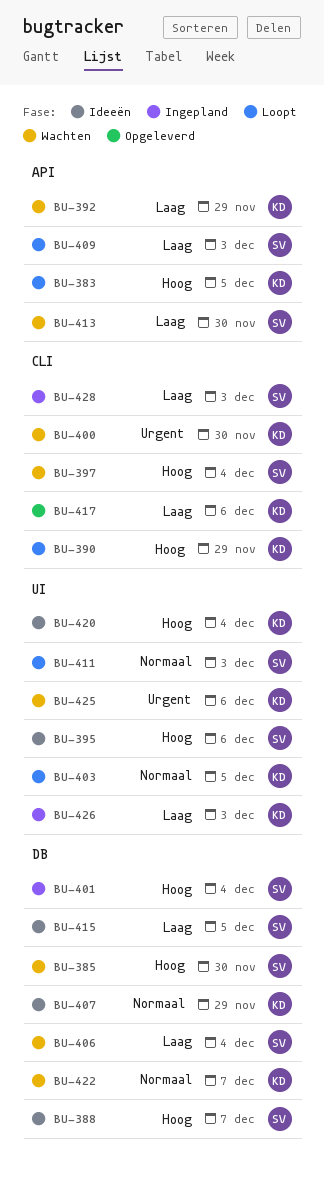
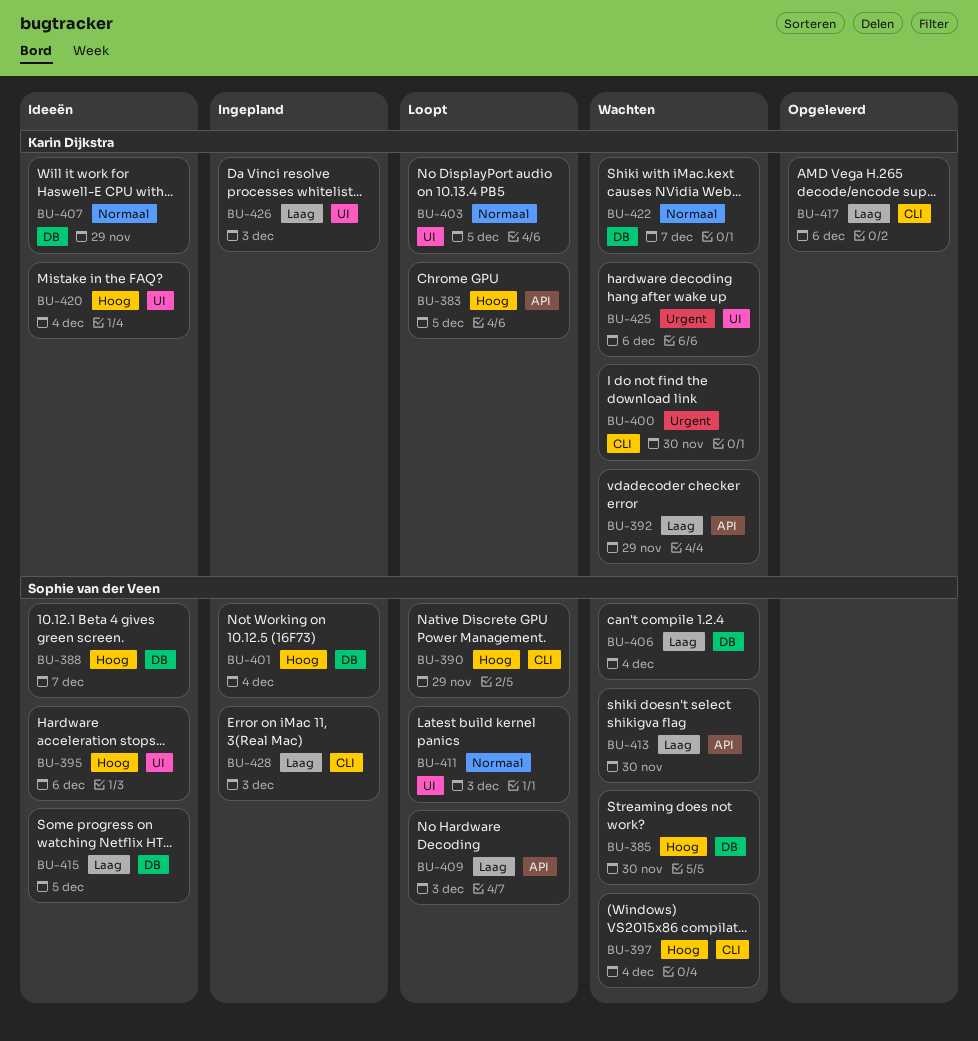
BU-390, owner: Karin Dijkstra -> Sophie van der Veen

